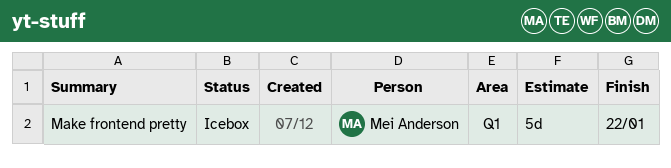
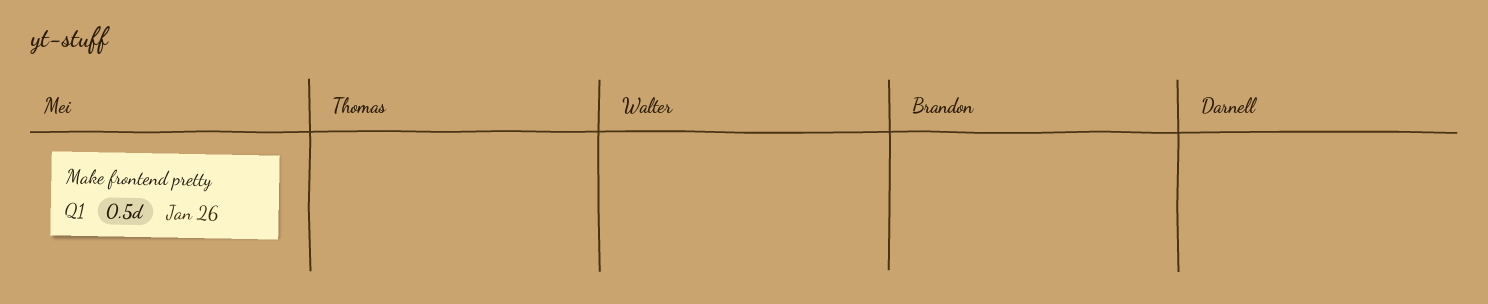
Make frontend pretty, estimate: 5d -> 0.5d
Make frontend pretty, due: Jan 22 -> Jan 26

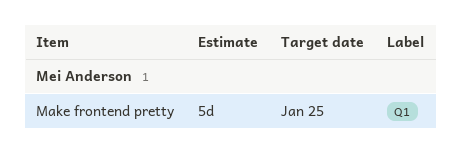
Make frontend pretty, estimate: 0.5d -> 5d
Make frontend pretty, due: Jan 26 -> Jan 25

